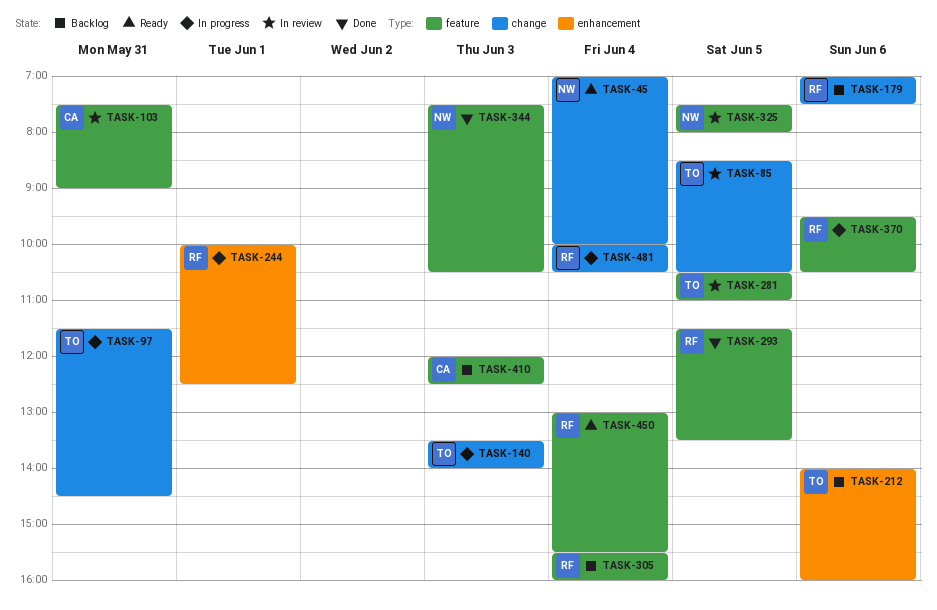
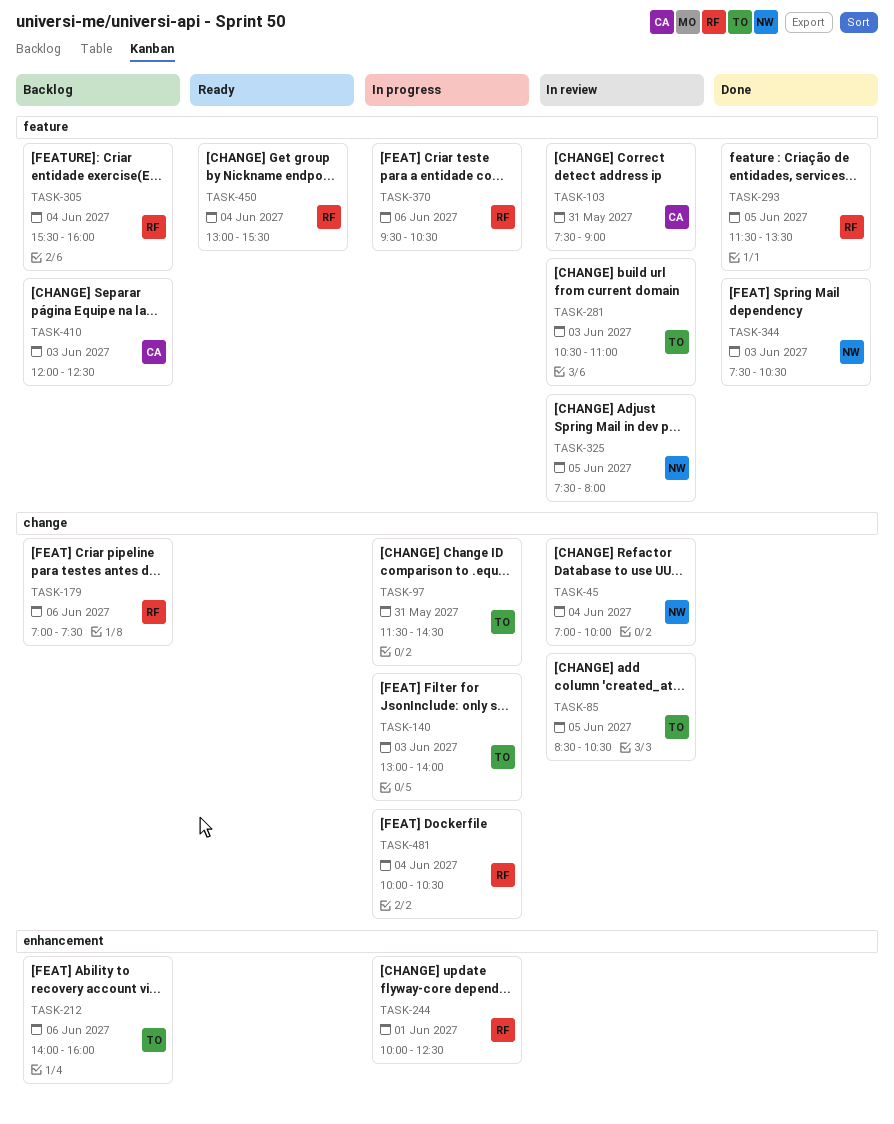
TASK-45, status: Ready -> In review
TASK-140, begins: 13:30 -> 13:00
TASK-281, day: Jun 5 -> Jun 3

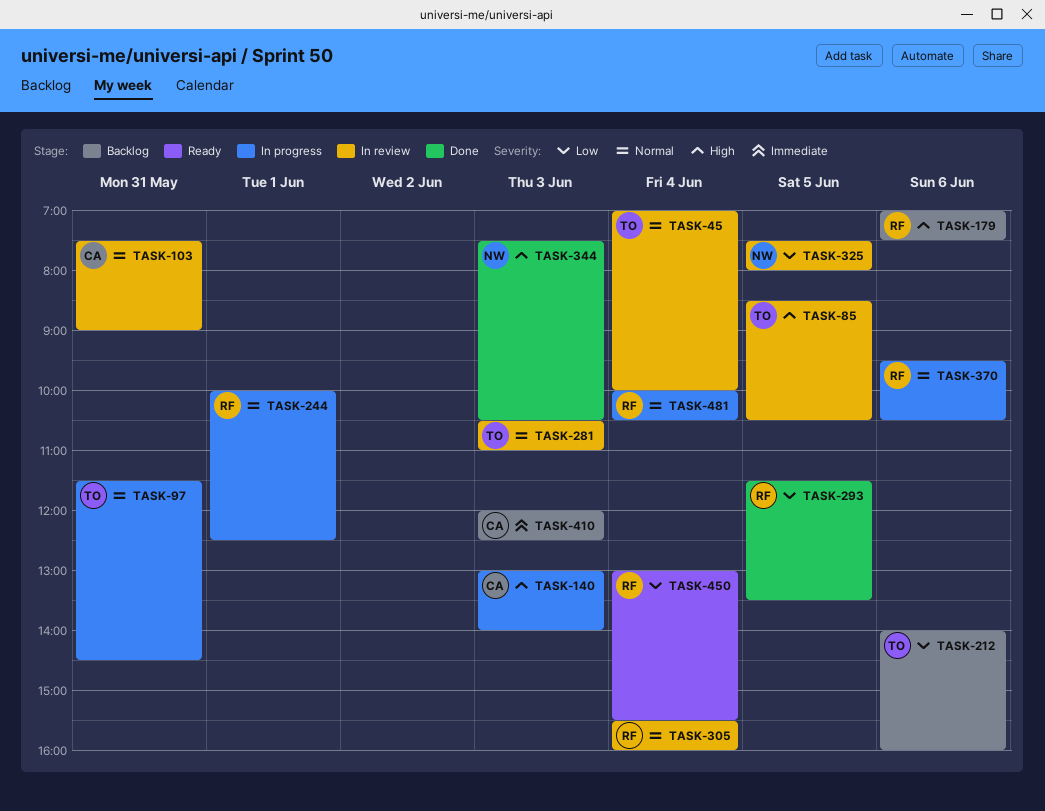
TASK-45, owner: NW -> TO
TASK-140, owner: TO -> CA
TASK-305, status: Backlog -> In review

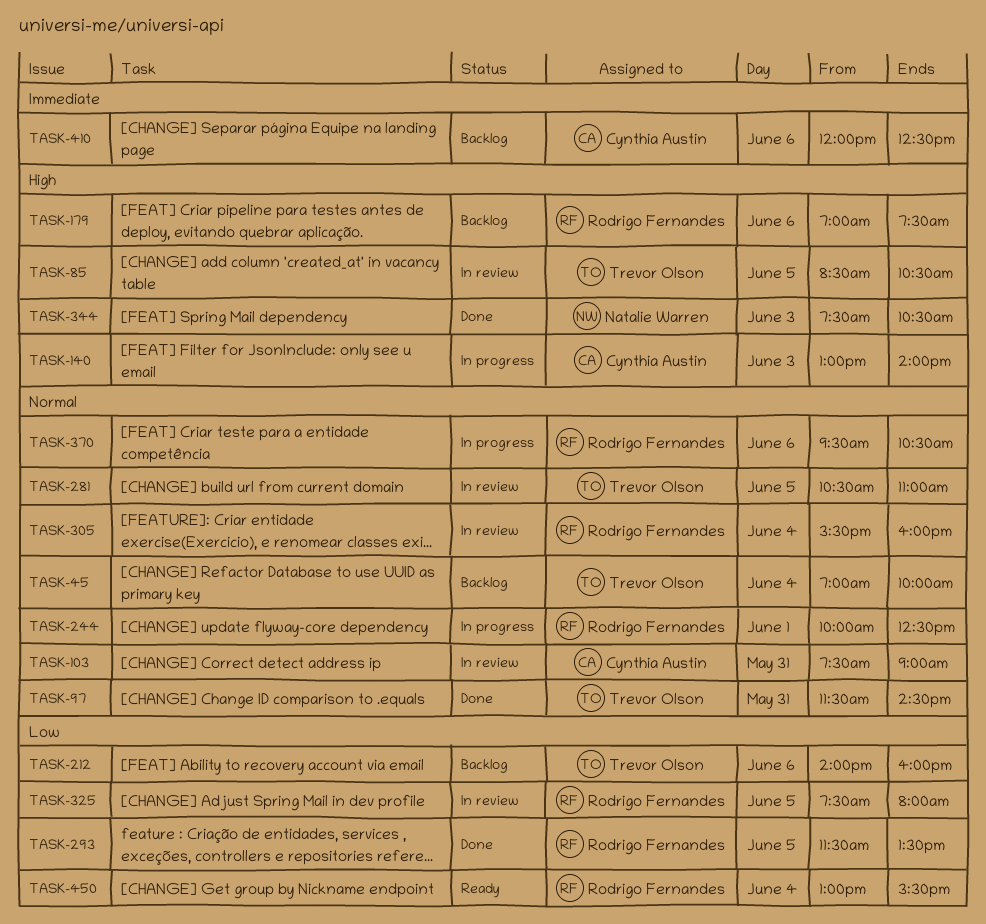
TASK-45, status: In review -> Backlog
TASK-97, status: In progress -> Done
TASK-281, day: Jun 3 -> Jun 5
TASK-325, owner: Natalie Warren -> Rodrigo Fernandes
TASK-410, day: Jun 3 -> Jun 6
TASK-481: present -> none

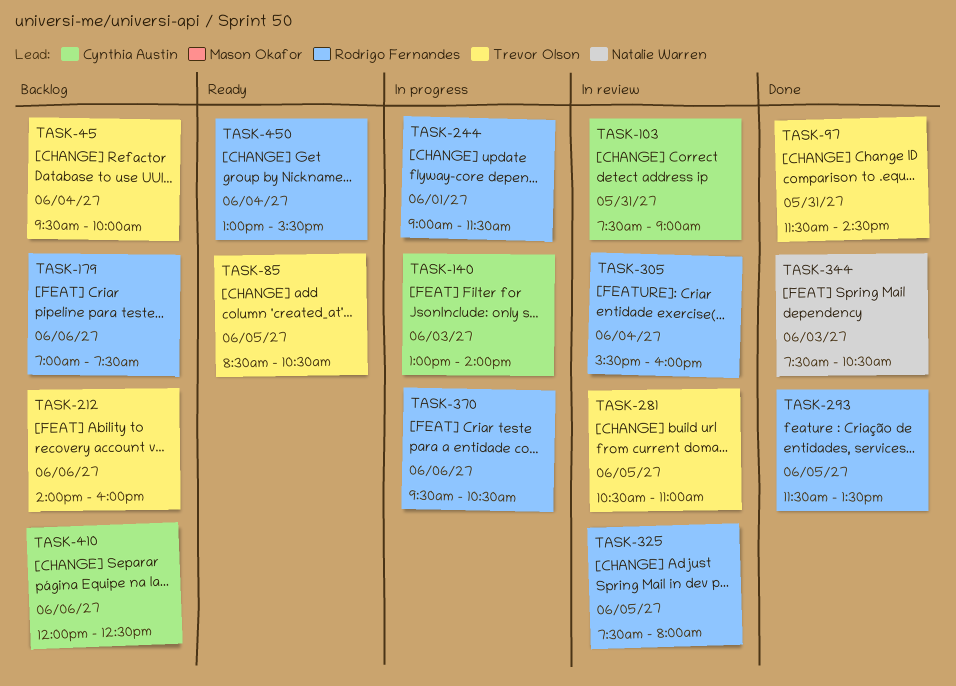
TASK-45, begins: 07:00 -> 09:30
TASK-85, status: In review -> Ready
TASK-244, begins: 10:00 -> 09:00
TASK-244, ends: 12:30 -> 11:30

